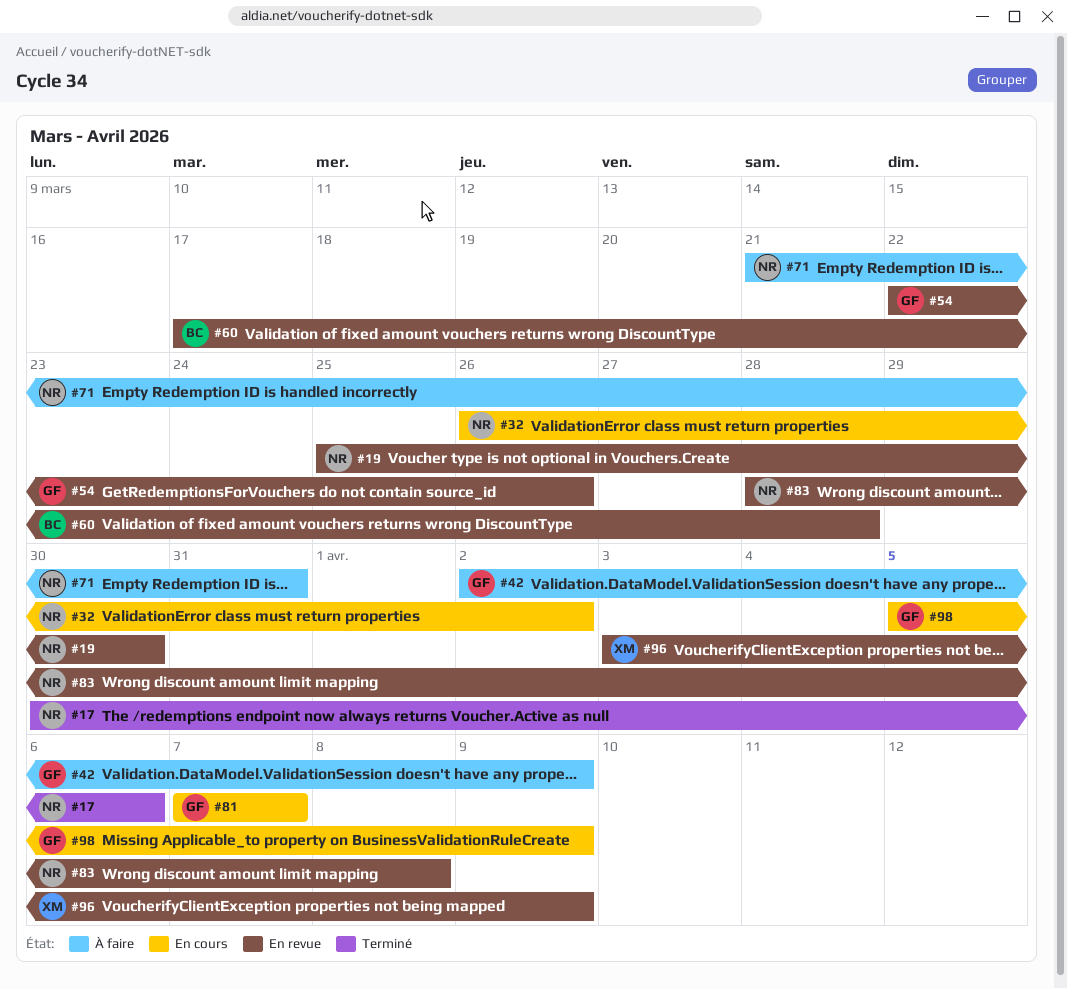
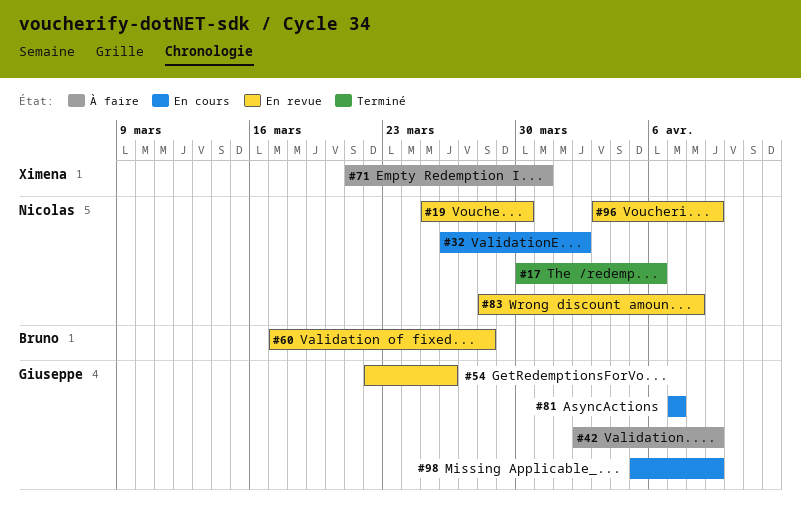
#71, owner: Nicolas -> Ximena
#96, owner: Ximena -> Nicolas

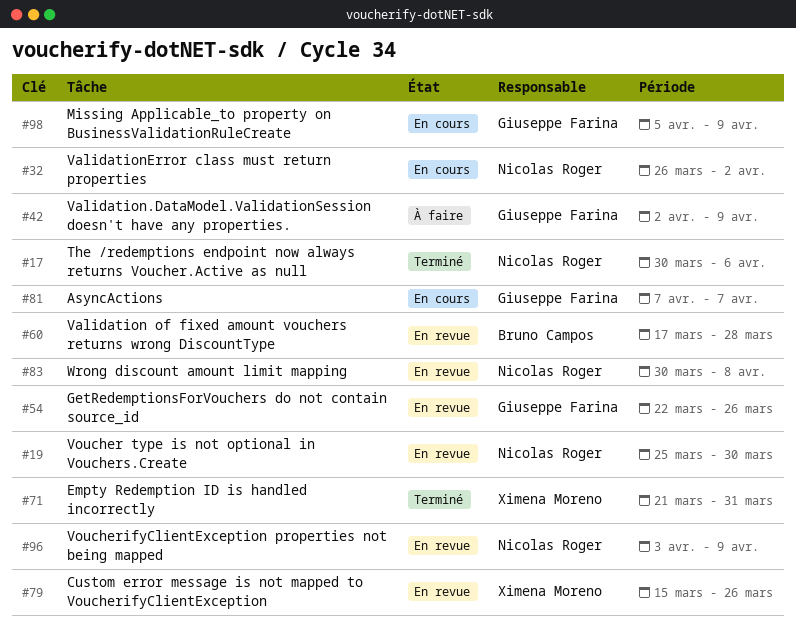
#71, status: À faire -> Terminé
#79: none -> present
#83, start: Mar 28 -> Mar 30

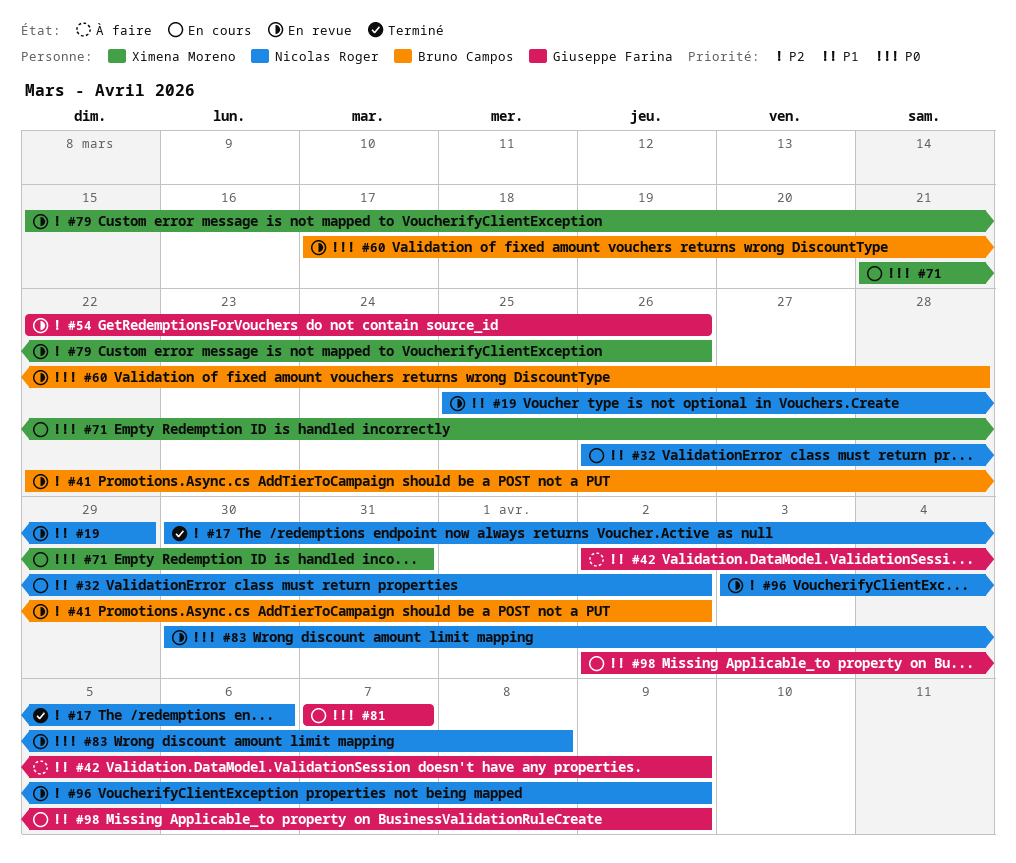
#19, due: Mar 30 -> Mar 29
#41: none -> present
#71, status: Terminé -> En cours
#98, start: Apr 5 -> Apr 2

